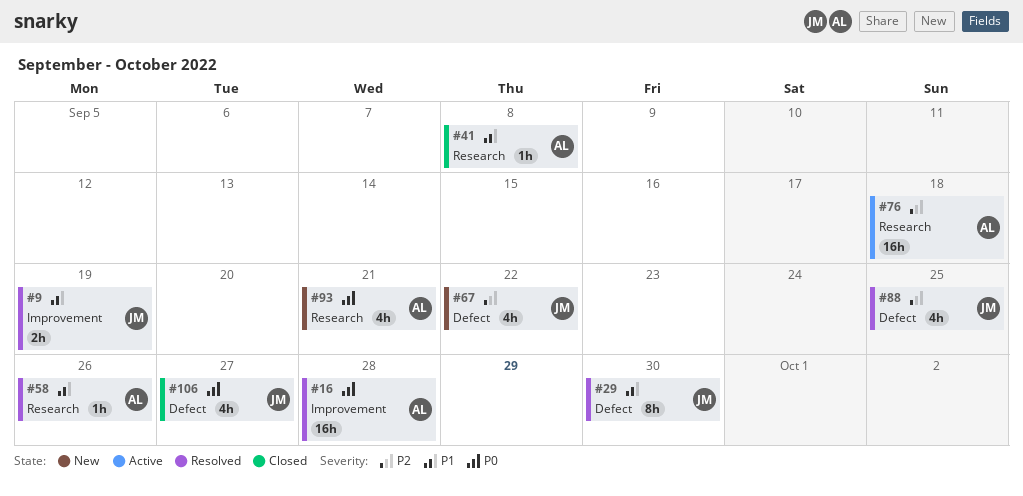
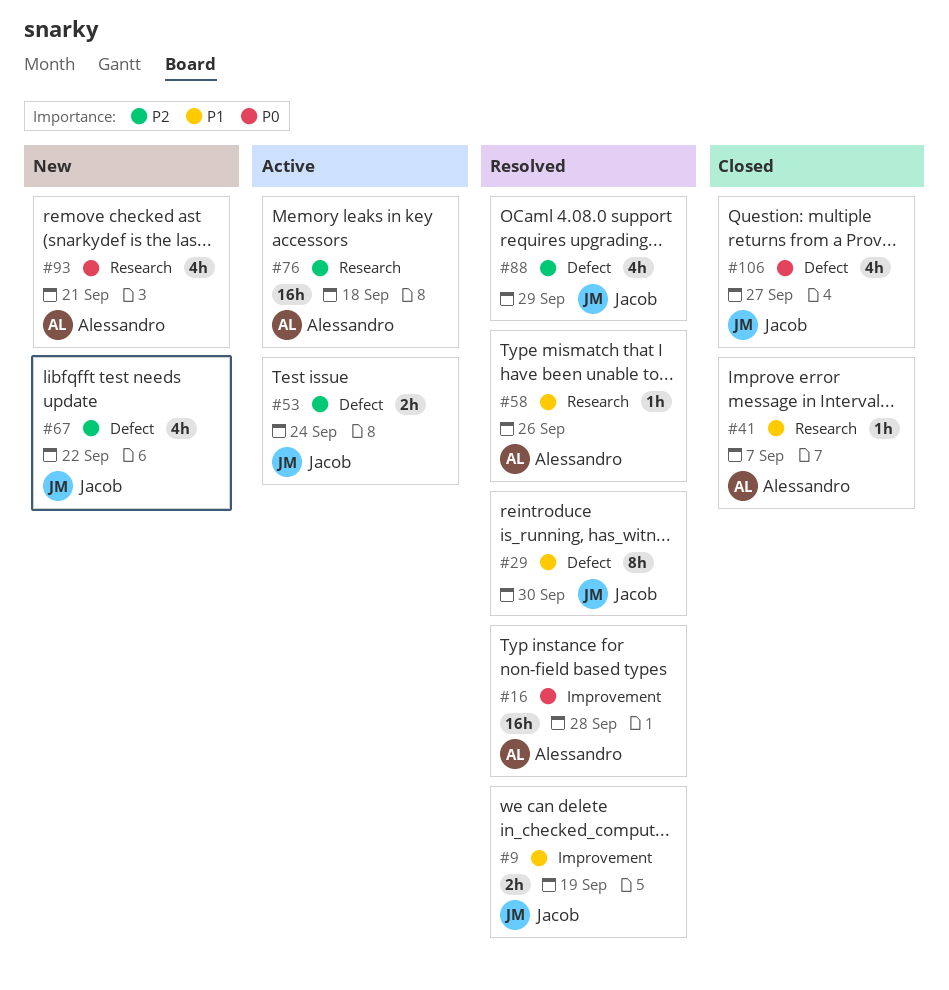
#41, due: Sep 8 -> Sep 7
#53: none -> present
#88, due: Sep 25 -> Sep 29

